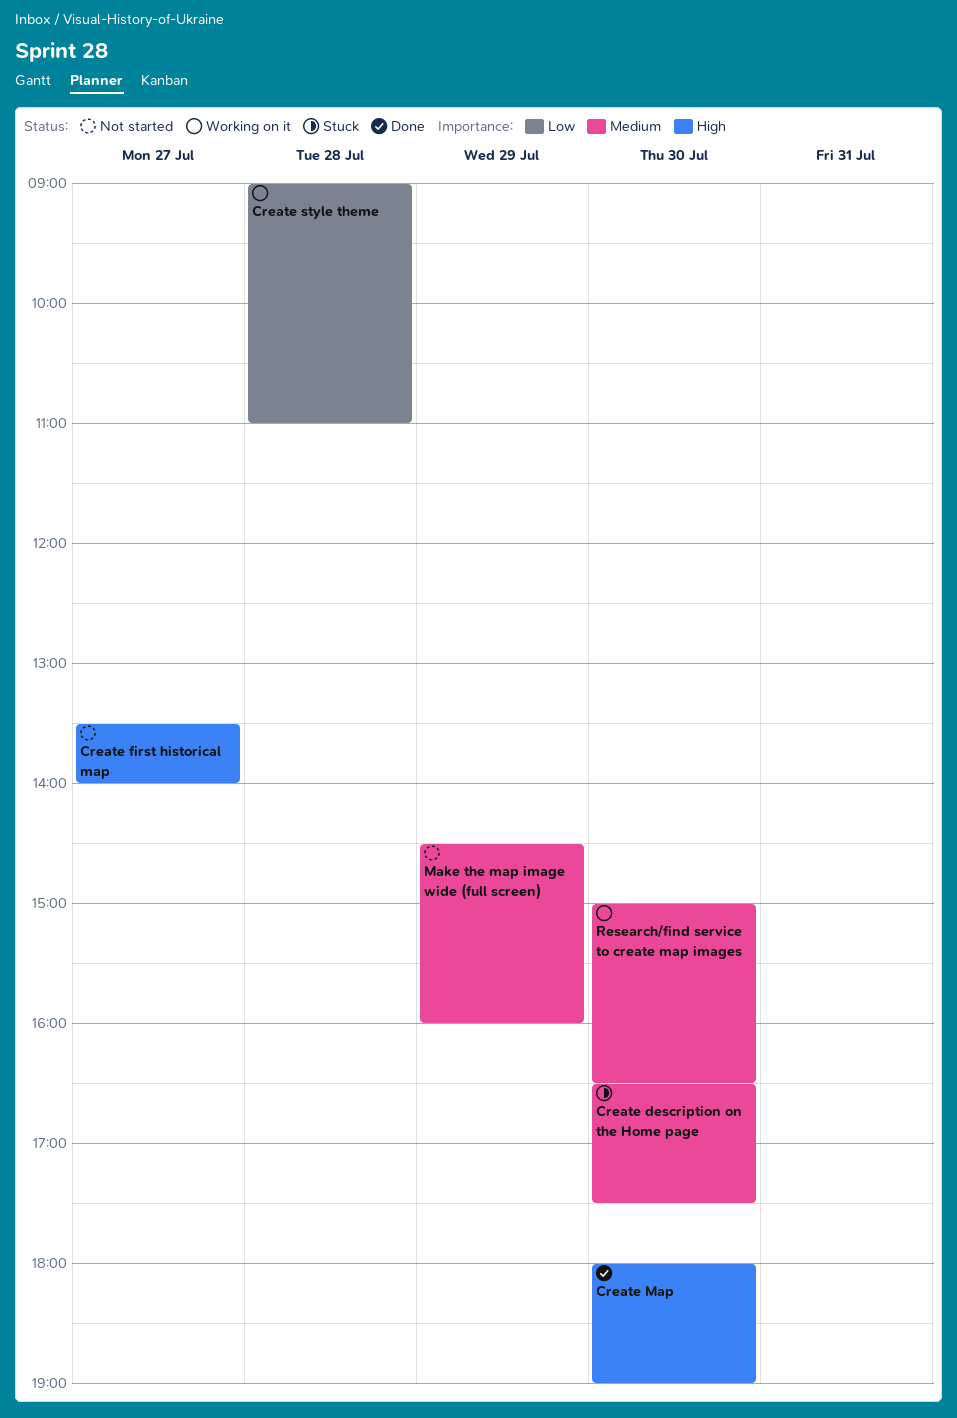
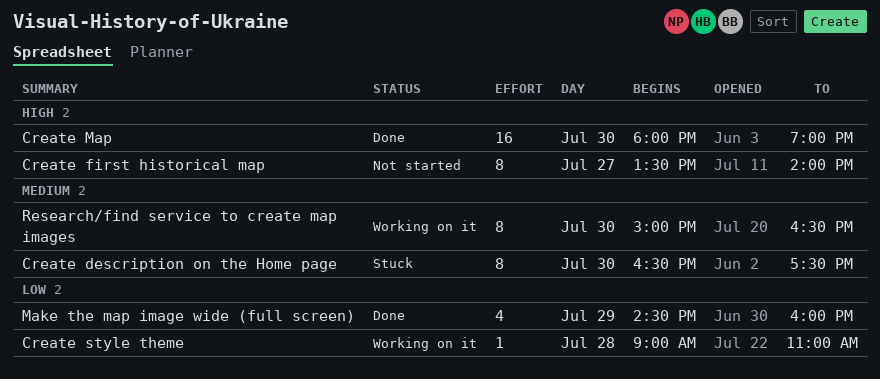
Make the map image wide (full screen), status: Not started -> Done
Make the map image wide (full screen), priority: Medium -> Low

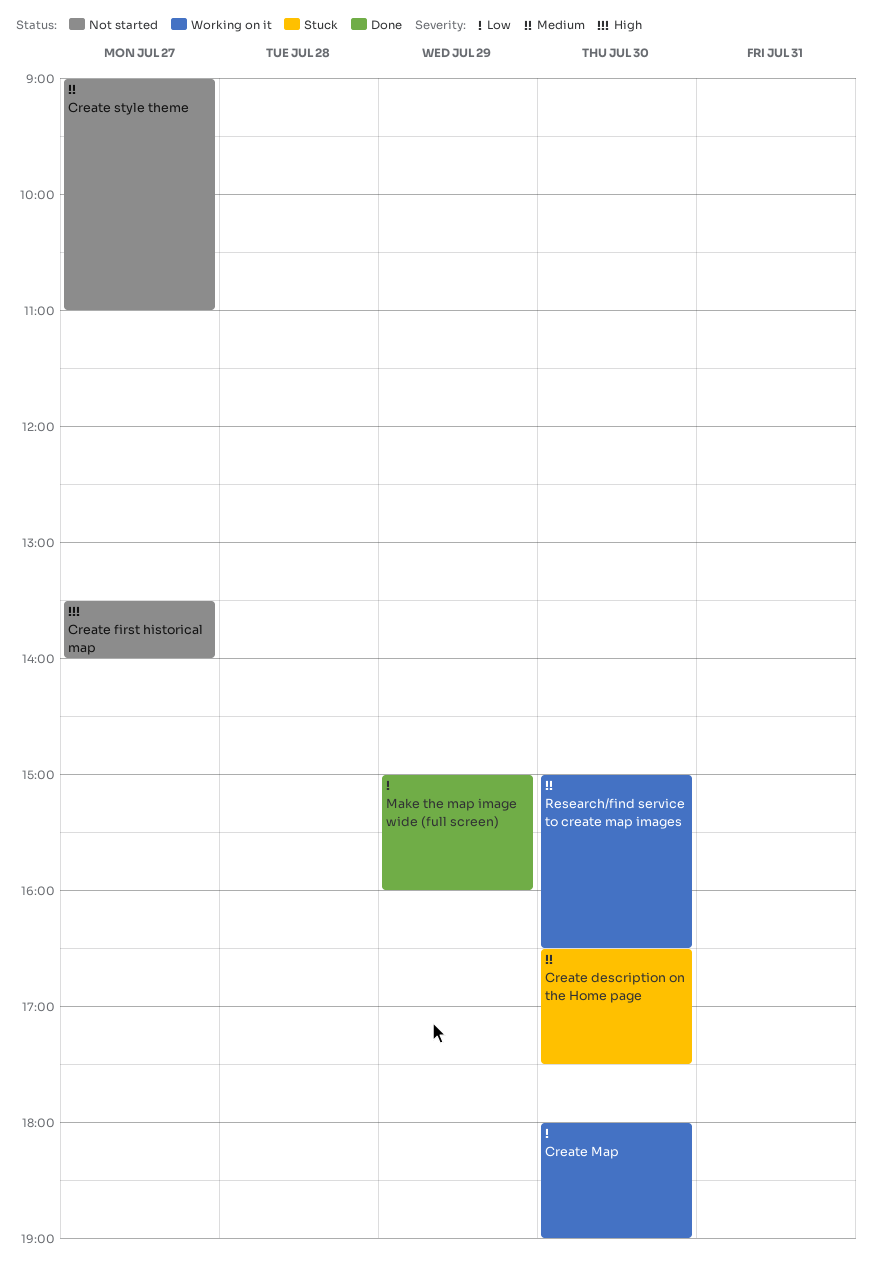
Create Map, status: Done -> Working on it
Create Map, priority: High -> Low
Create style theme, status: Working on it -> Not started
Create style theme, priority: Low -> Medium
Create style theme, day: Jul 28 -> Jul 27
Make the map image wide (full screen), begins: 14:30 -> 15:00

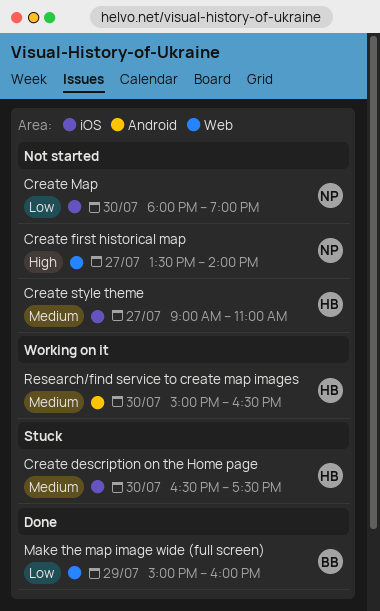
Create Map, status: Working on it -> Not started

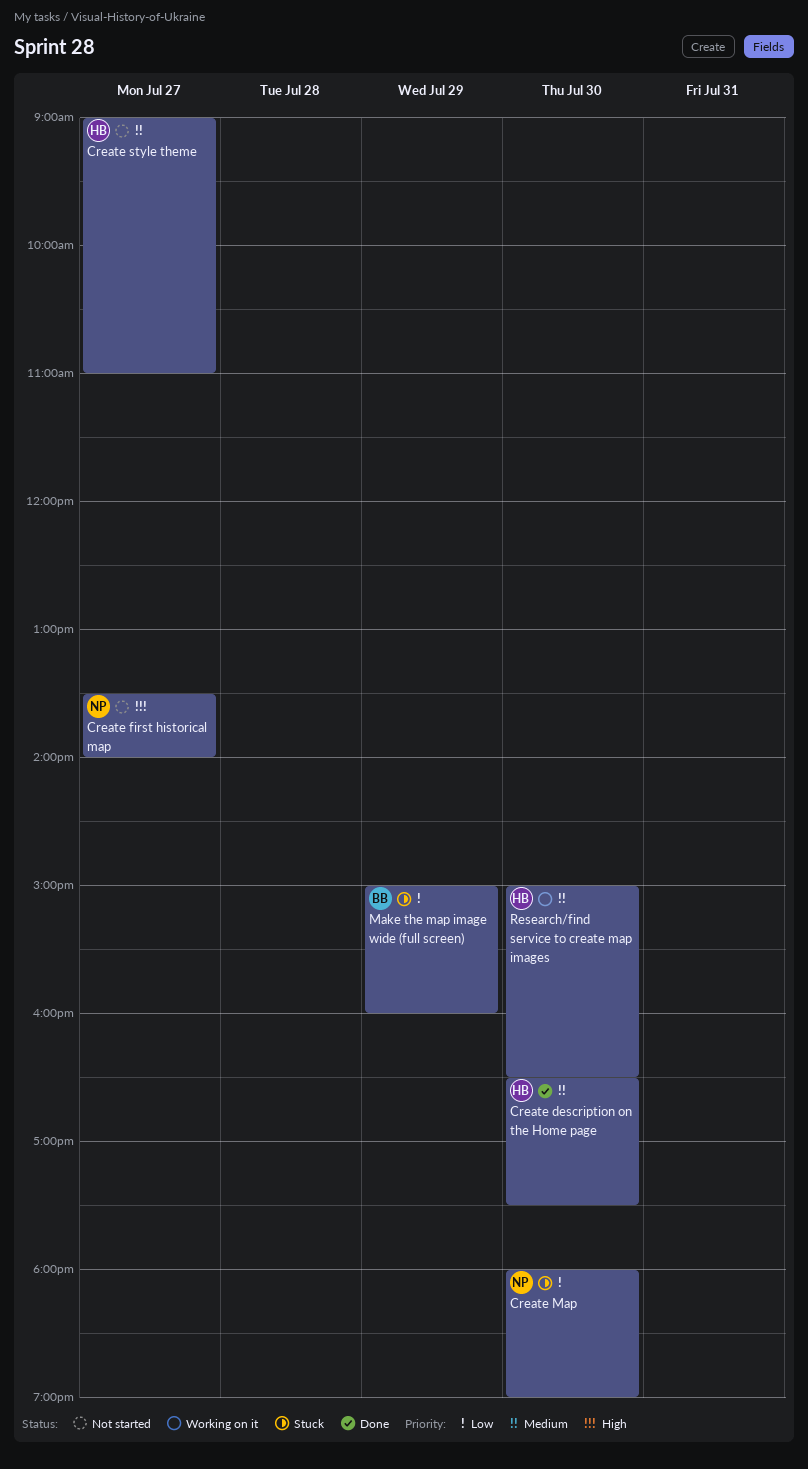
Create description on the Home page, status: Stuck -> Done
Create Map, status: Not started -> Stuck
Make the map image wide (full screen), status: Done -> Stuck

